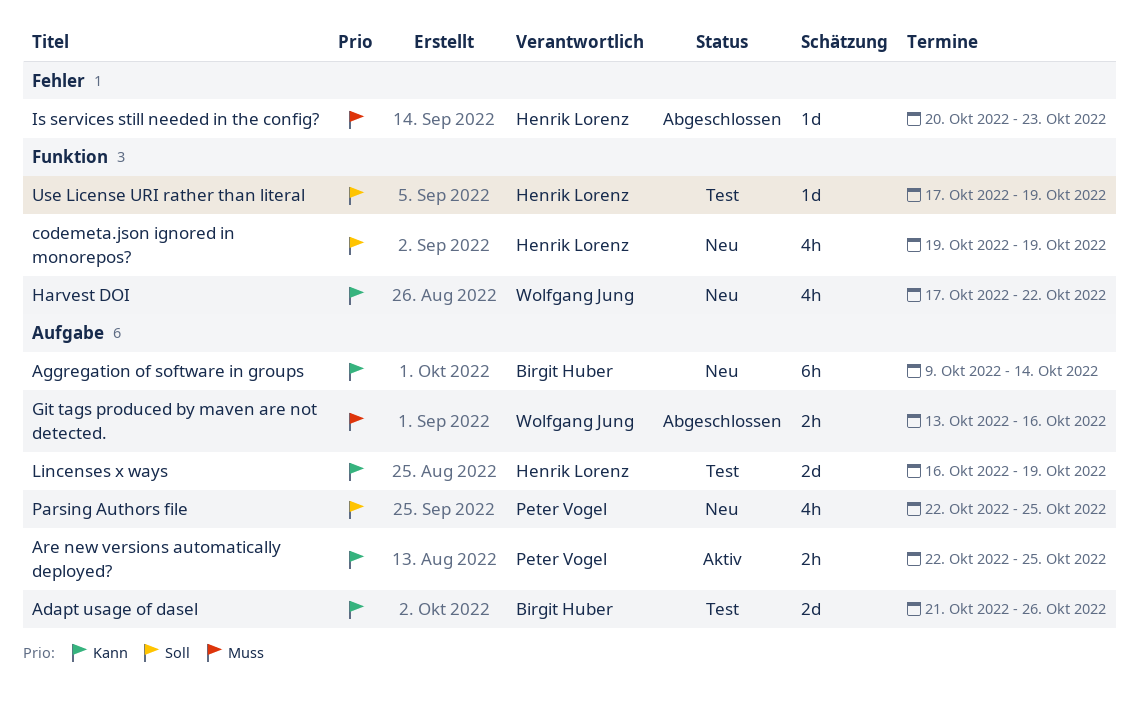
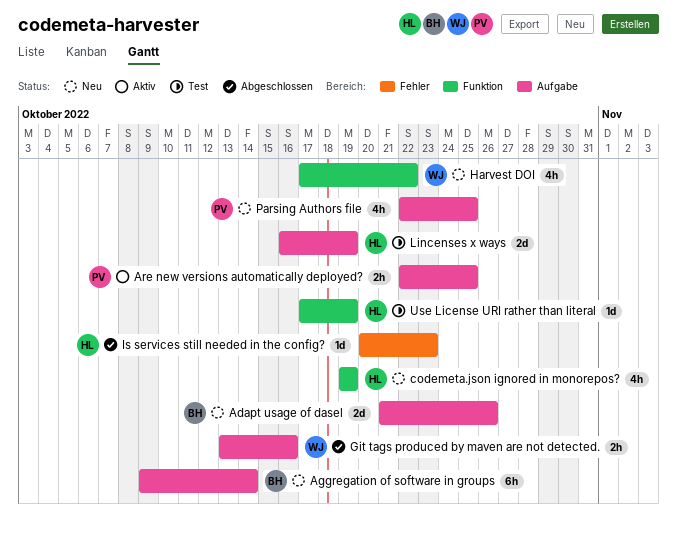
Adapt usage of dasel, status: Test -> Neu

